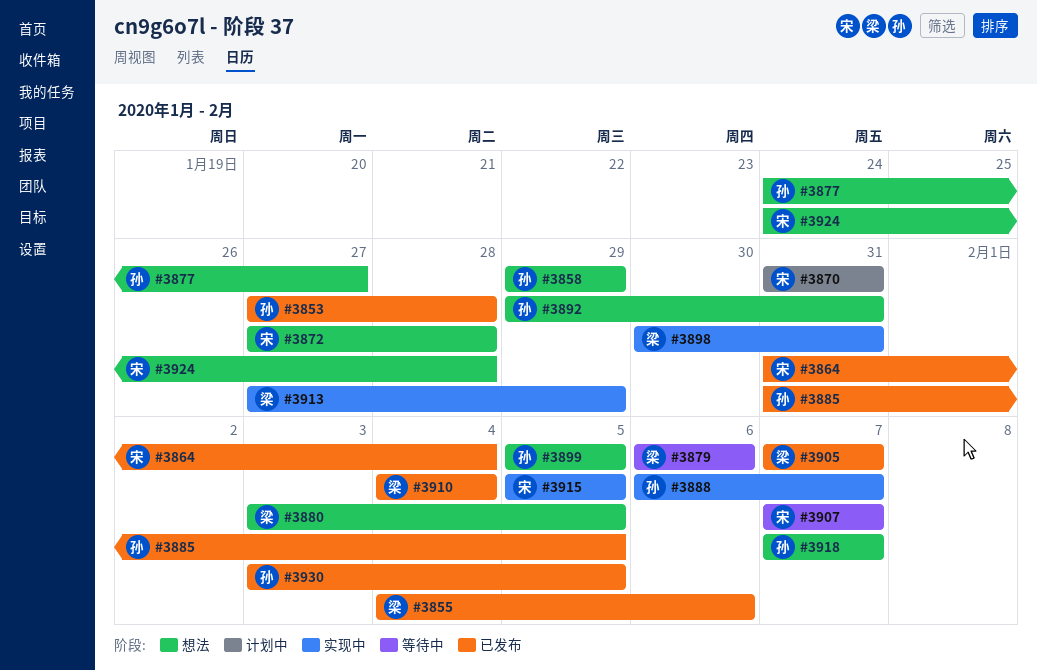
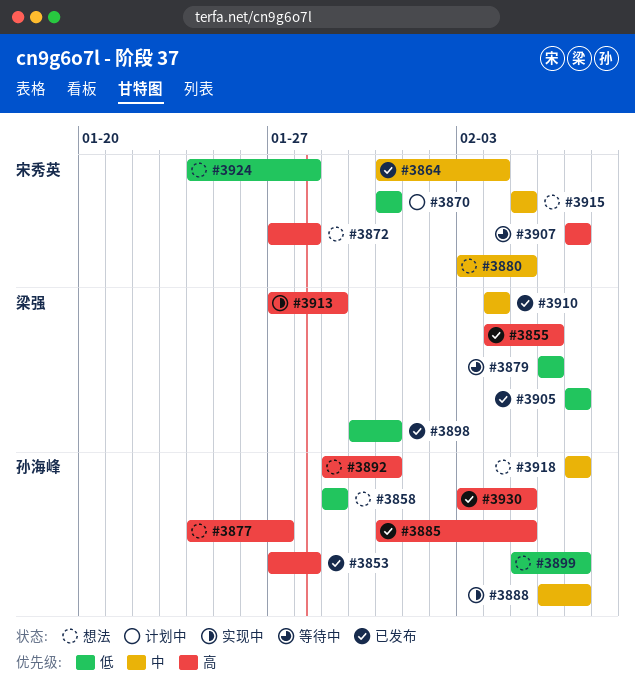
#3880, owner: 梁强 -> 宋秀英
#3898, status: 实现中 -> 已发布
#3899, due: Feb 5 -> Feb 7
#3915, status: 实现中 -> 想法

